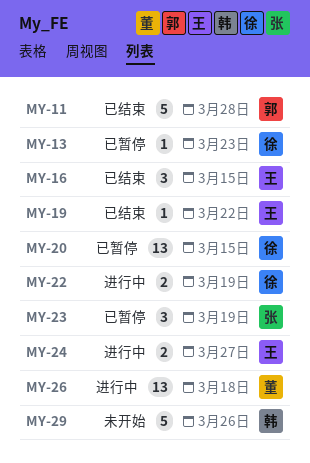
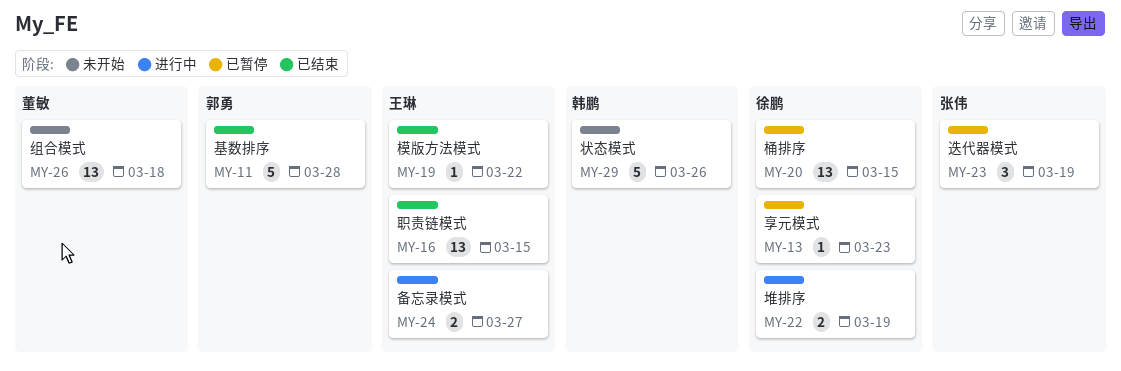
MY-16, estimate: 3 -> 13
MY-26, status: 进行中 -> 未开始

